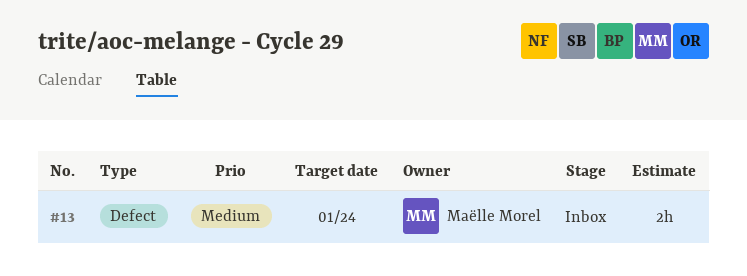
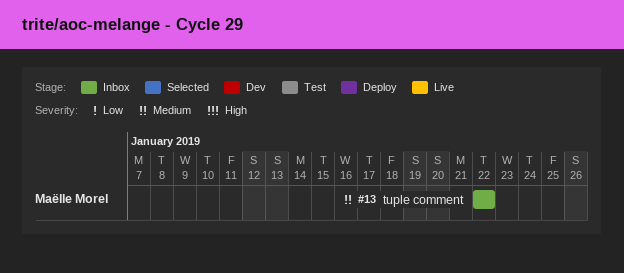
#13, due: Jan 24 -> Jan 22

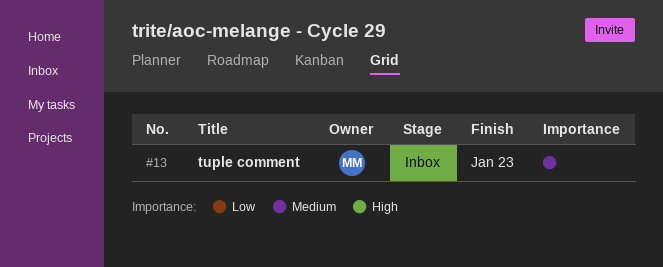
#13, due: Jan 22 -> Jan 23

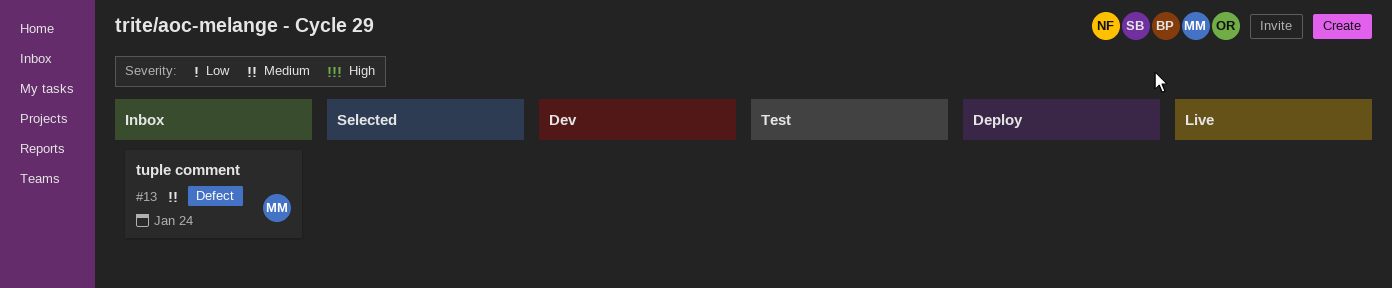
#13, due: Jan 23 -> Jan 24

